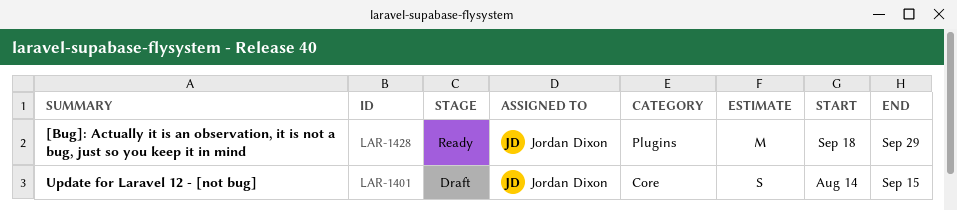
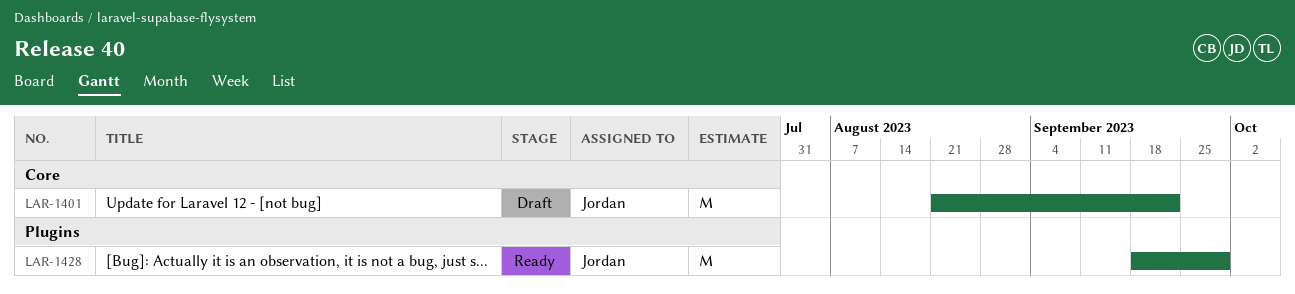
LAR-1401, estimate: S -> M
LAR-1401, start: Aug 14 -> Aug 21
LAR-1401, due: Sep 15 -> Sep 22

